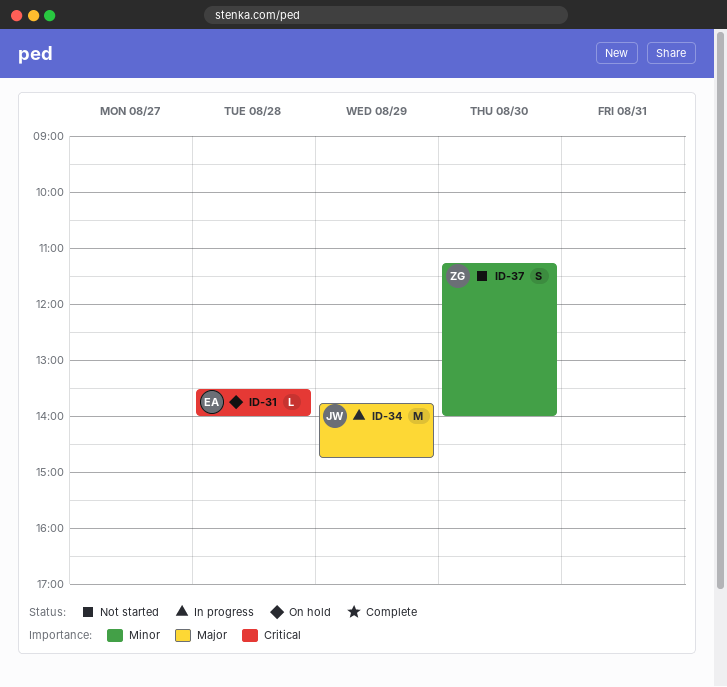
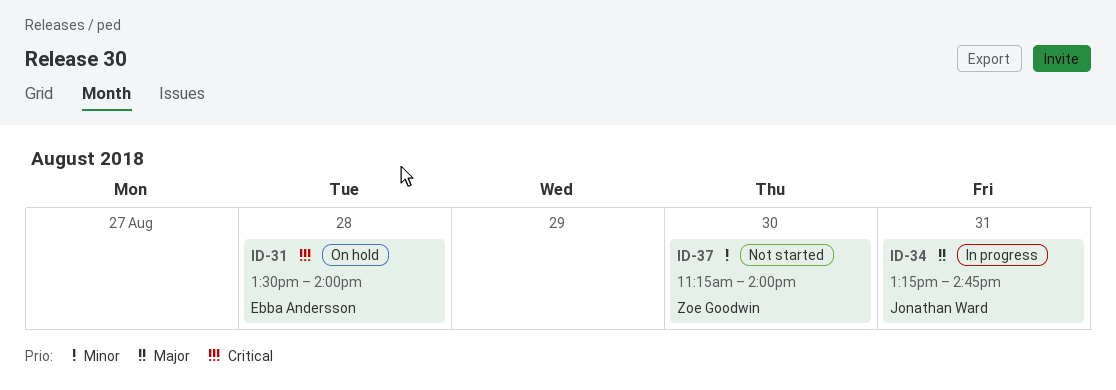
ID-34, day: Aug 29 -> Aug 31
ID-34, begins: 13:45 -> 13:15

